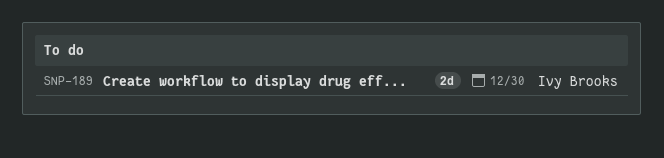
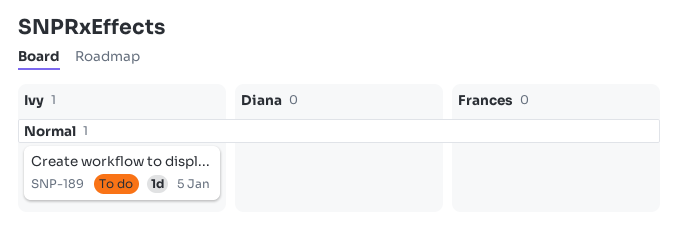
SNP-189, estimate: 2d -> 1d
SNP-189, due: Dec 30 -> Jan 5

